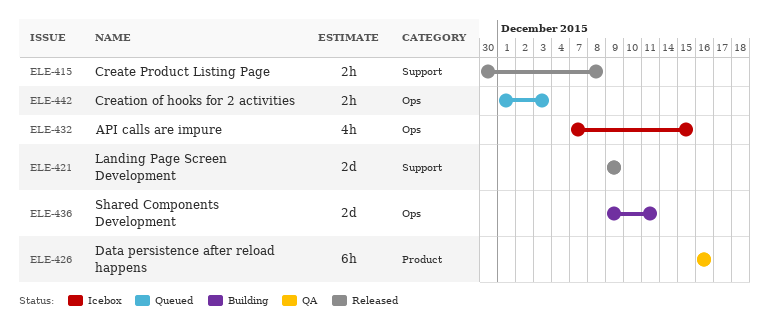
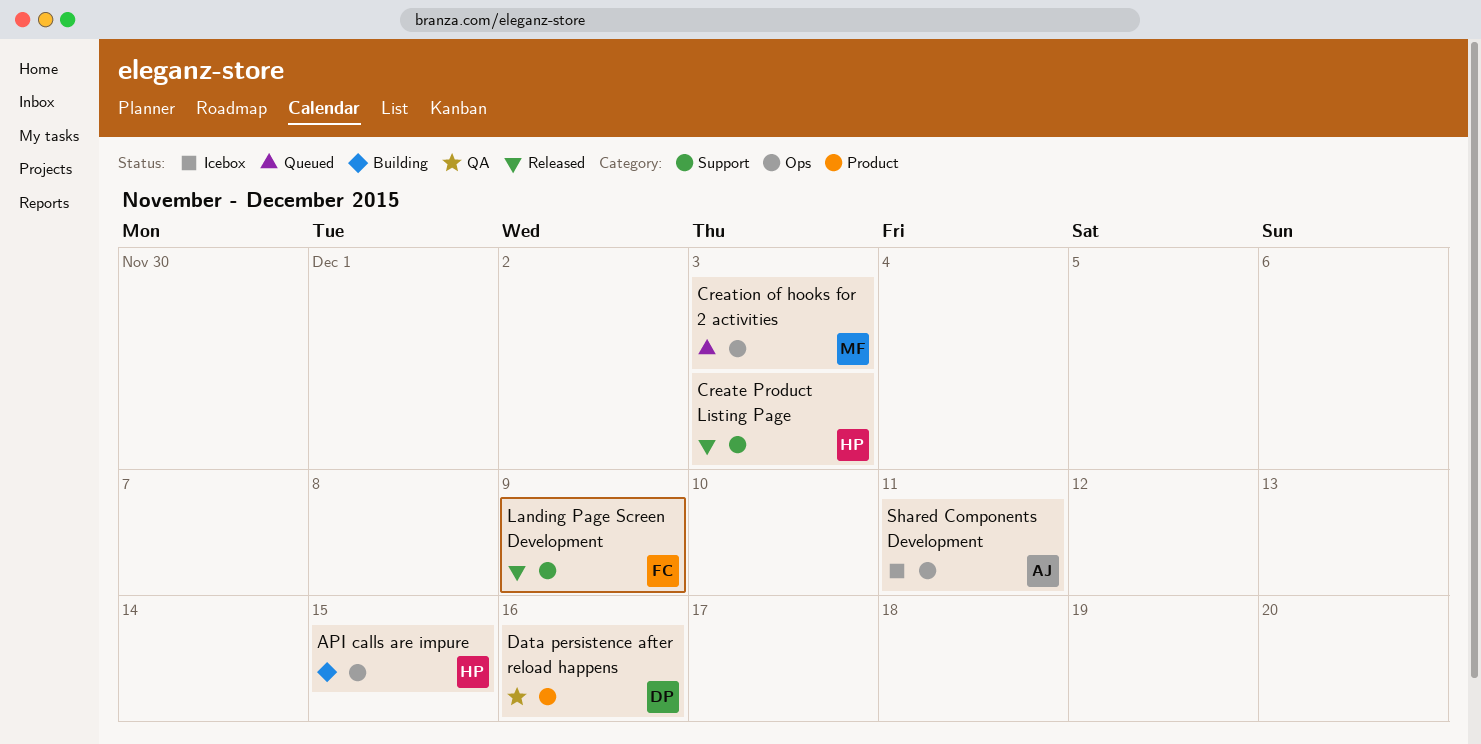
API calls are impure, status: Icebox -> Building
Create Product Listing Page, due: Dec 8 -> Dec 3
Shared Components Development, status: Building -> Icebox

